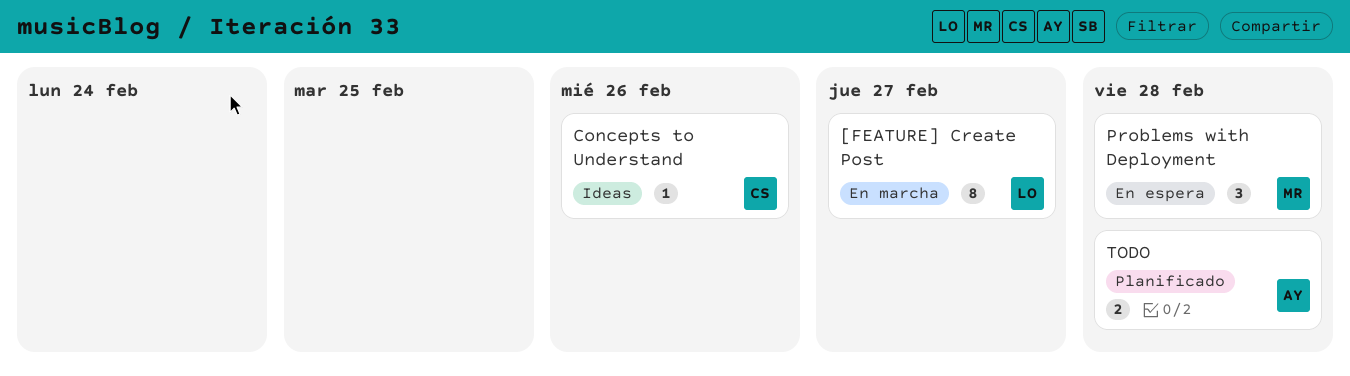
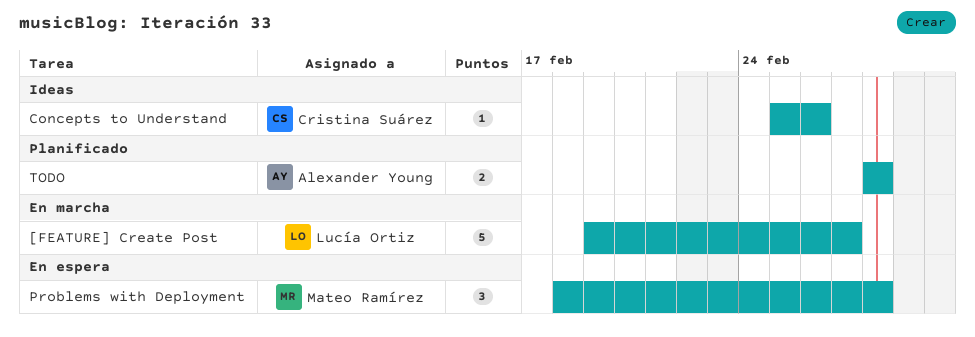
[FEATURE] Create Post, estimate: 8 -> 5

